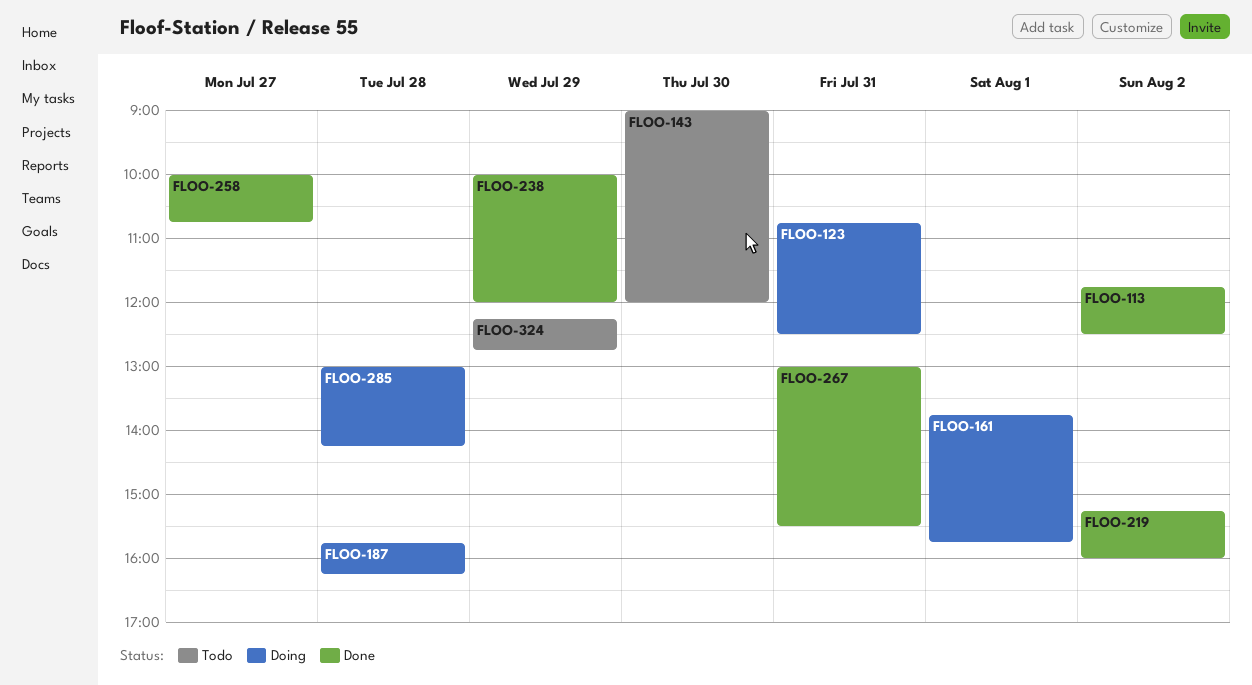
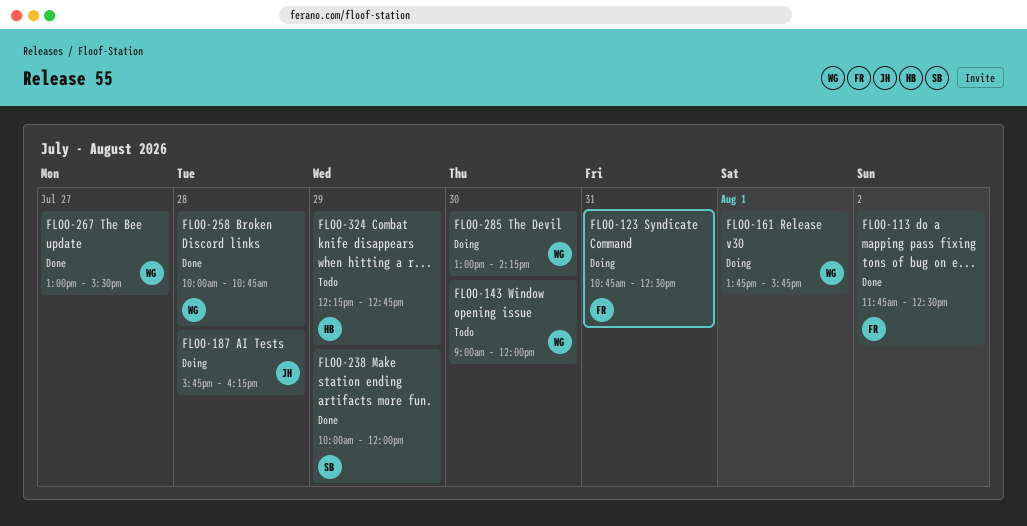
FLOO-219: present -> none
FLOO-258, day: Jul 27 -> Jul 28
FLOO-267, day: Jul 31 -> Jul 27
FLOO-285, day: Jul 28 -> Jul 30

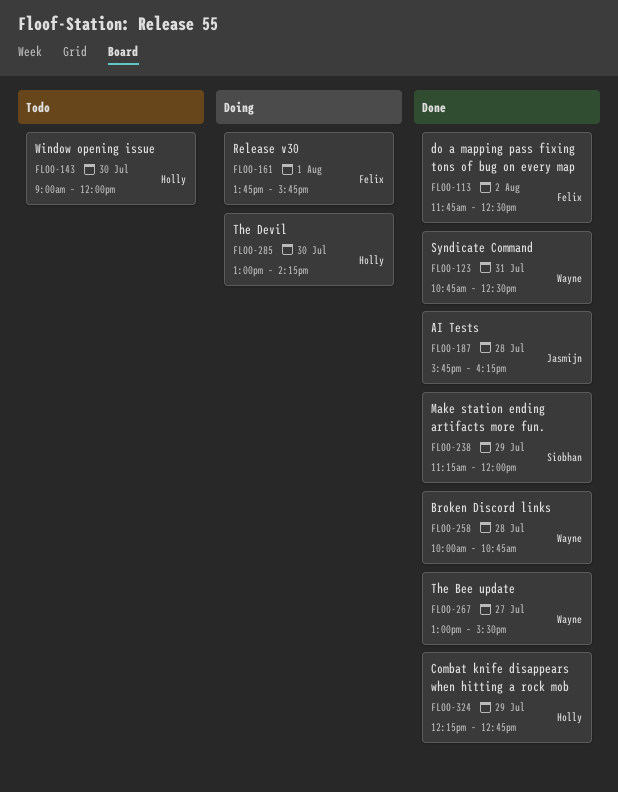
FLOO-123, status: Doing -> Done
FLOO-123, owner: Felix -> Wayne
FLOO-143, owner: Wayne -> Holly
FLOO-161, owner: Wayne -> Felix
FLOO-187, status: Doing -> Done
FLOO-238, begins: 10:00 -> 11:15
FLOO-285, owner: Wayne -> Holly
FLOO-324, status: Todo -> Done

